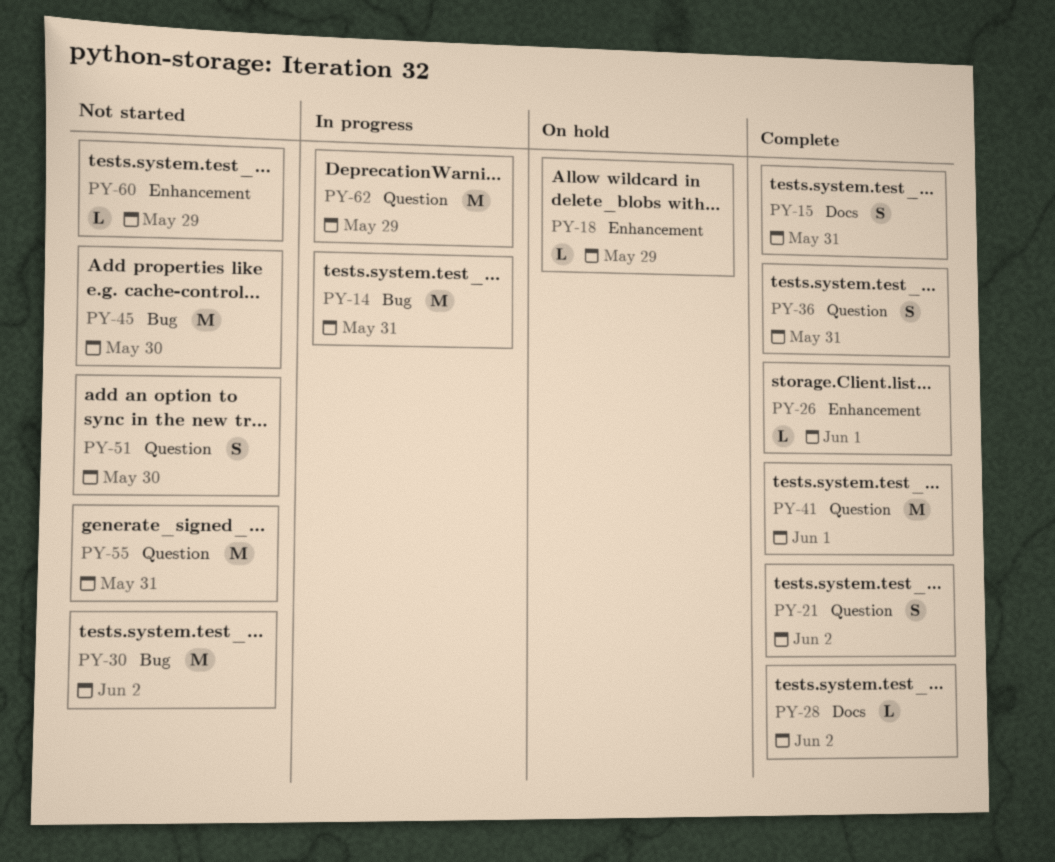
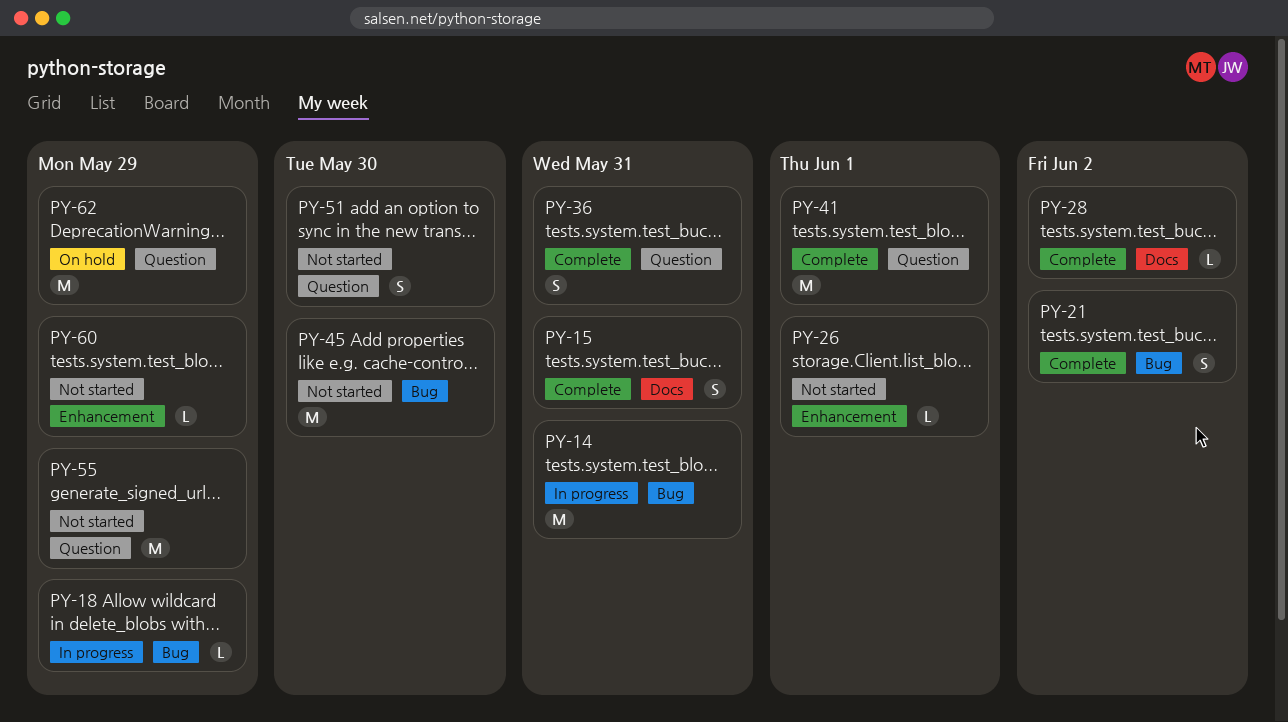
PY-18, status: On hold -> In progress
PY-18, label: Enhancement -> Bug
PY-21, label: Question -> Bug
PY-26, status: Complete -> Not started
PY-30: present -> none
PY-55, due: May 31 -> May 29
PY-62, status: In progress -> On hold

